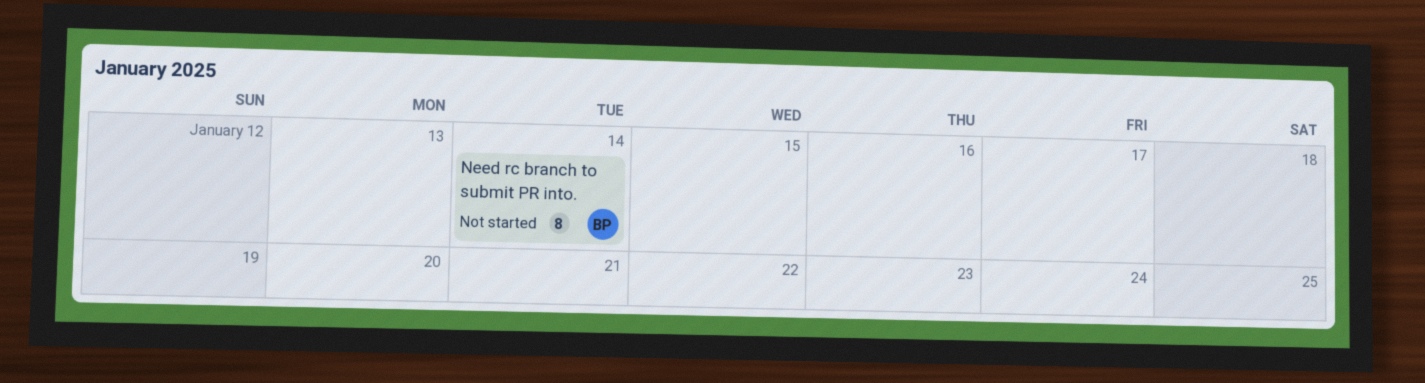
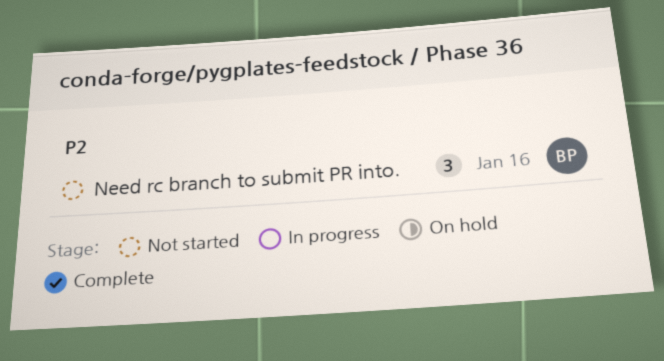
Need rc branch to submit PR into., estimate: 8 -> 3
Need rc branch to submit PR into., due: Jan 14 -> Jan 16

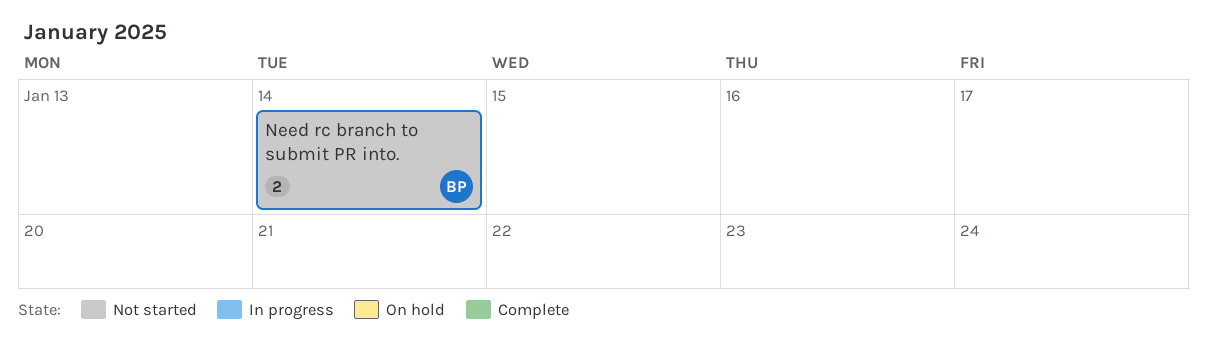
Need rc branch to submit PR into., estimate: 3 -> 2
Need rc branch to submit PR into., due: Jan 16 -> Jan 14

